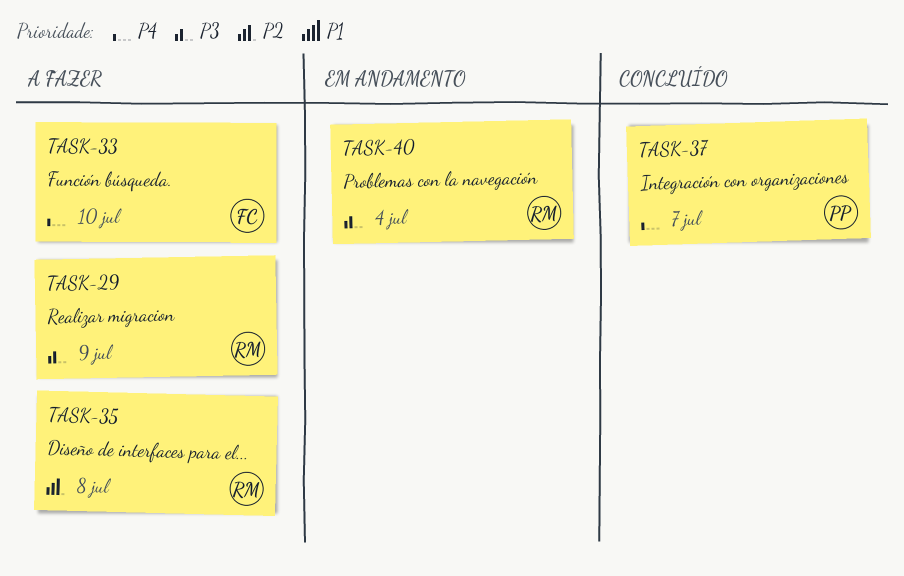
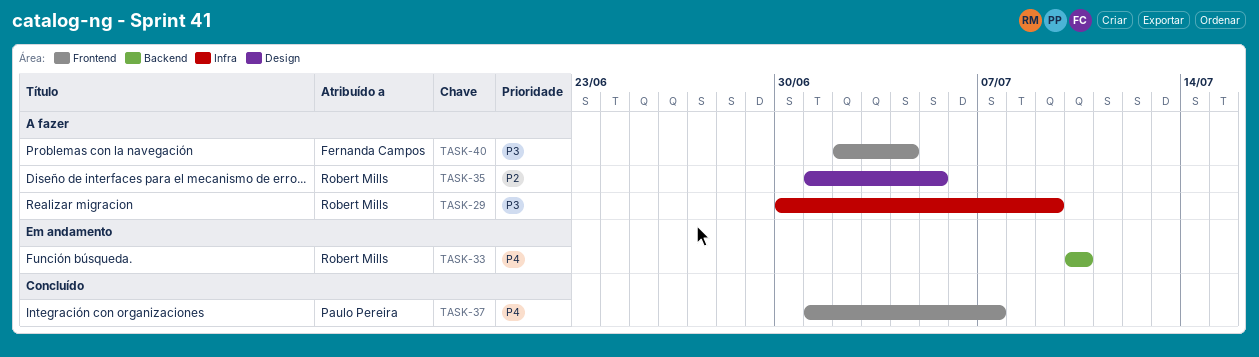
TASK-33, status: A fazer -> Em andamento
TASK-33, owner: Fernanda Campos -> Robert Mills
TASK-35, due: Jul 8 -> Jul 5
TASK-40, status: Em andamento -> A fazer
TASK-40, owner: Robert Mills -> Fernanda Campos

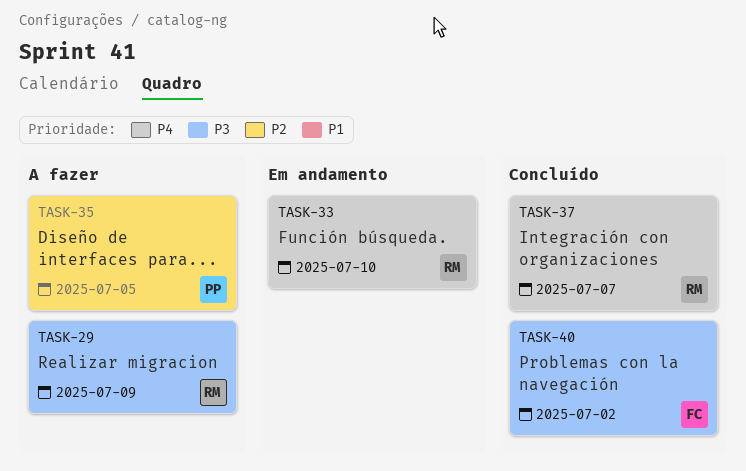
TASK-35, owner: Robert Mills -> Paulo Pereira
TASK-37, owner: Paulo Pereira -> Robert Mills
TASK-40, status: A fazer -> Concluído
TASK-40, due: Jul 4 -> Jul 2

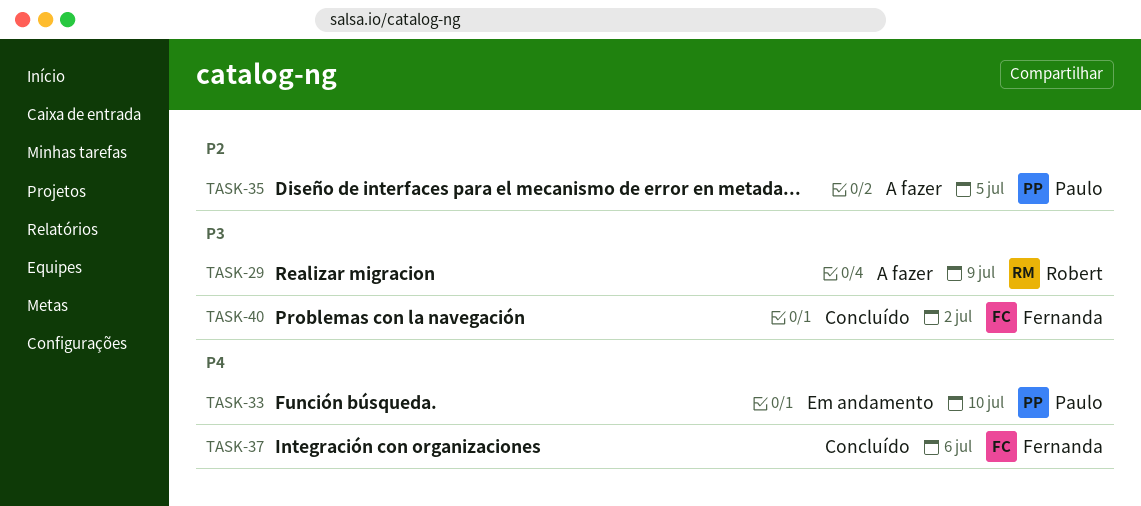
TASK-33, owner: Robert -> Paulo
TASK-37, owner: Robert -> Fernanda
TASK-37, due: Jul 7 -> Jul 6

